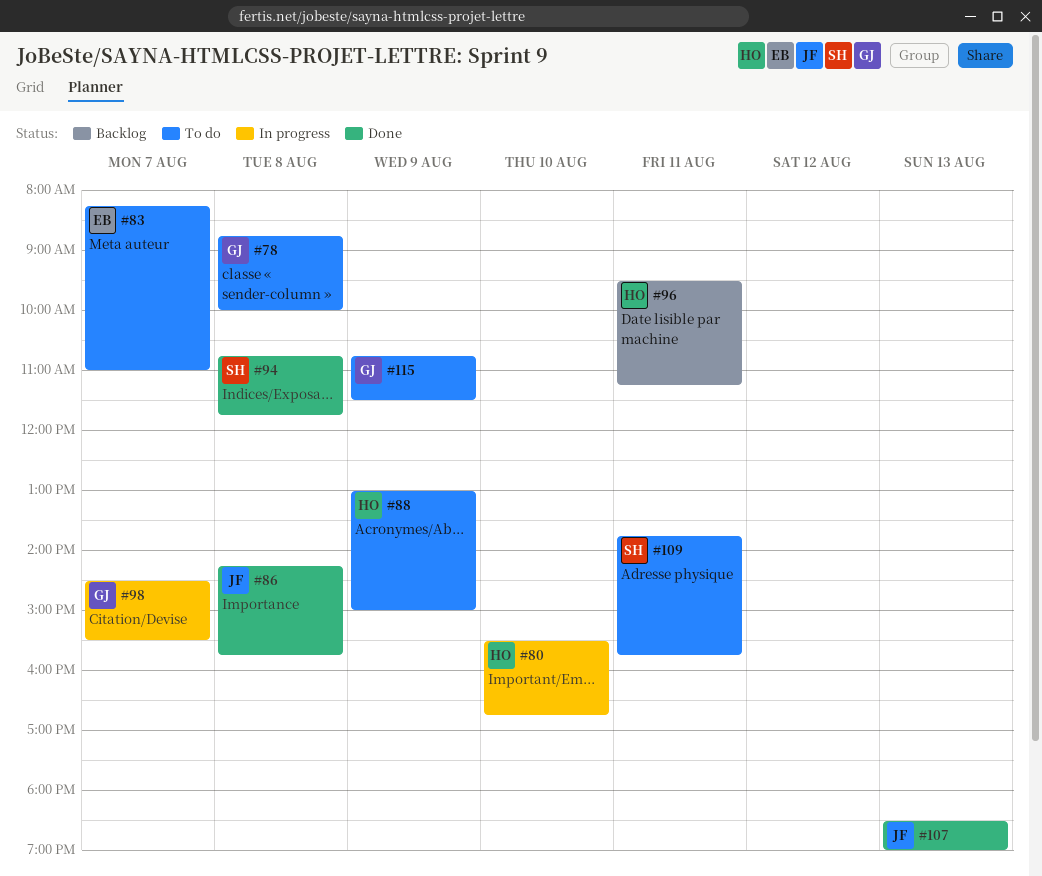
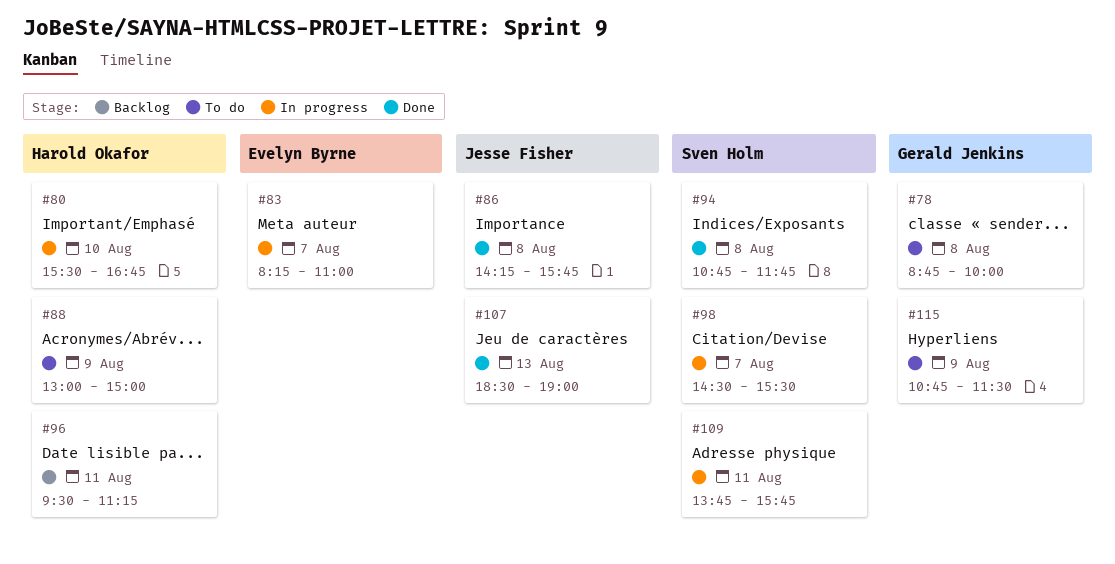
#83, status: To do -> In progress
#98, owner: Gerald Jenkins -> Sven Holm
#109, status: To do -> In progress

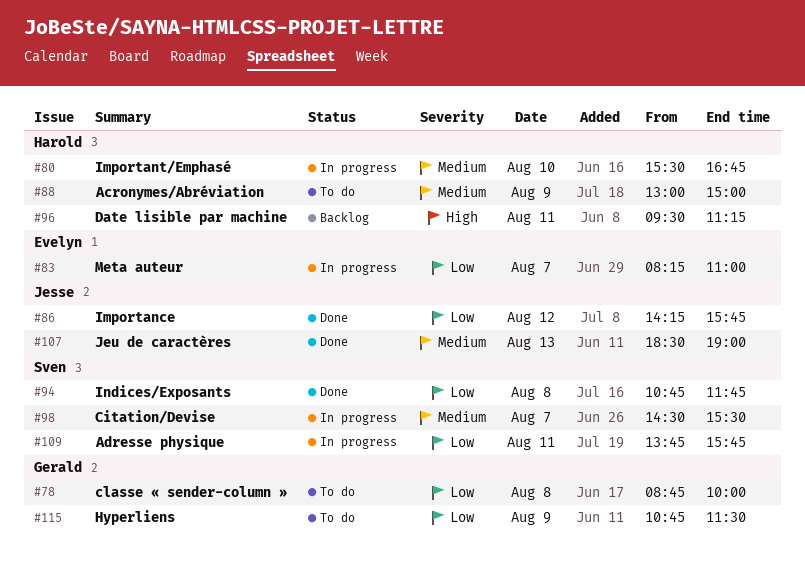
#86, day: Aug 8 -> Aug 12

